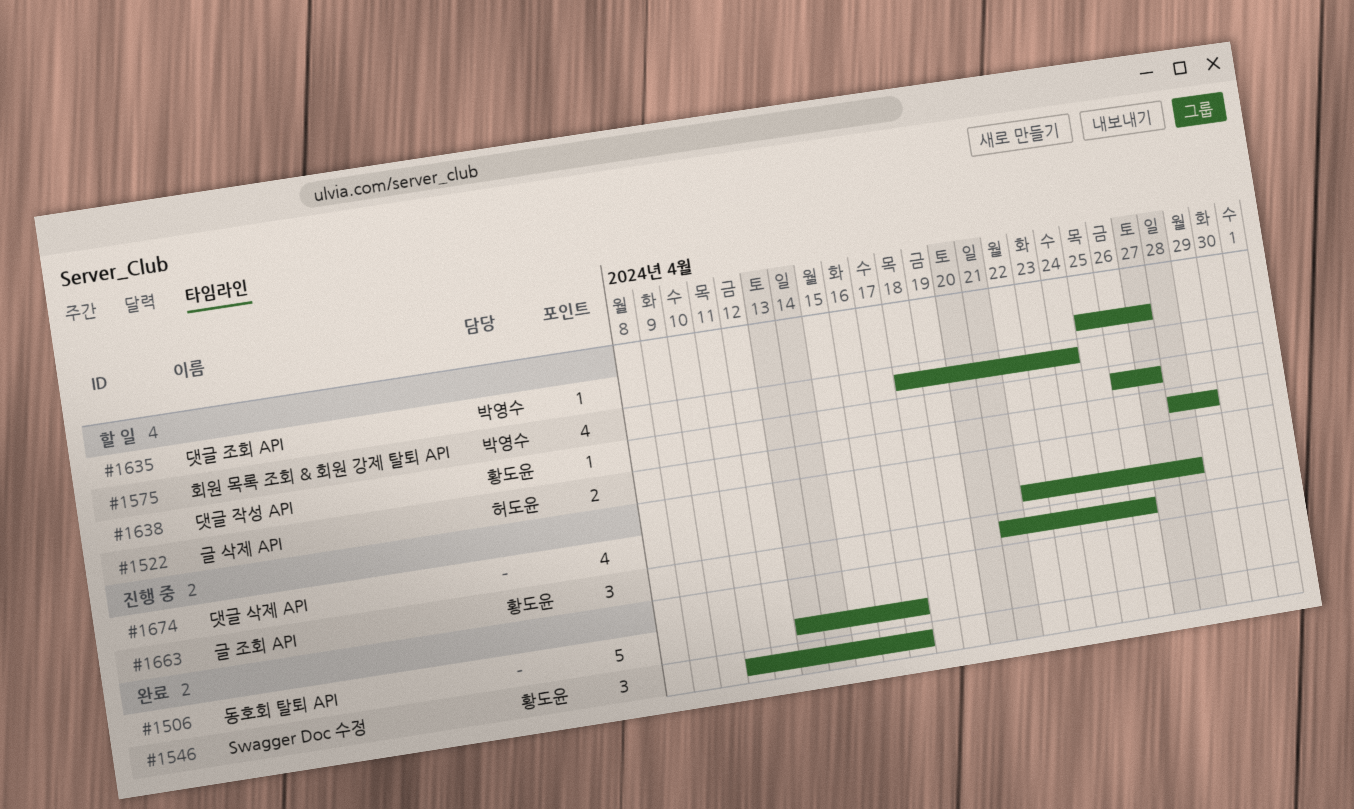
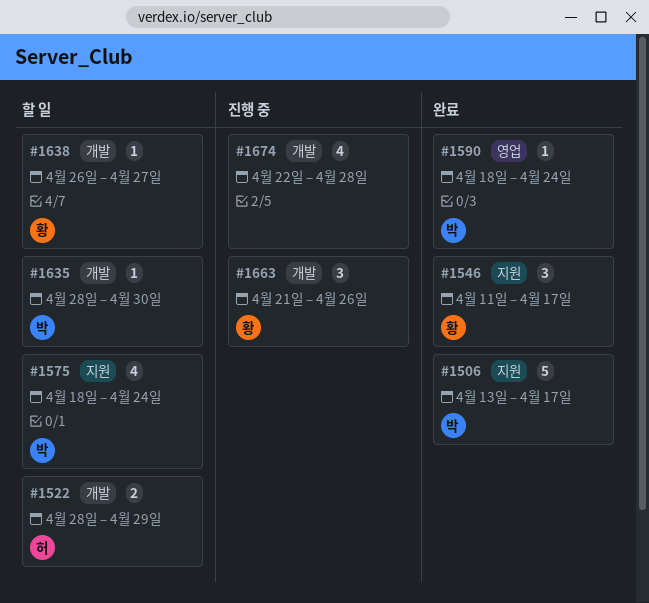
#1506, owner: none -> 박영수
#1590: none -> present
#1635, start: Apr 25 -> Apr 28
#1635, due: Apr 27 -> Apr 30

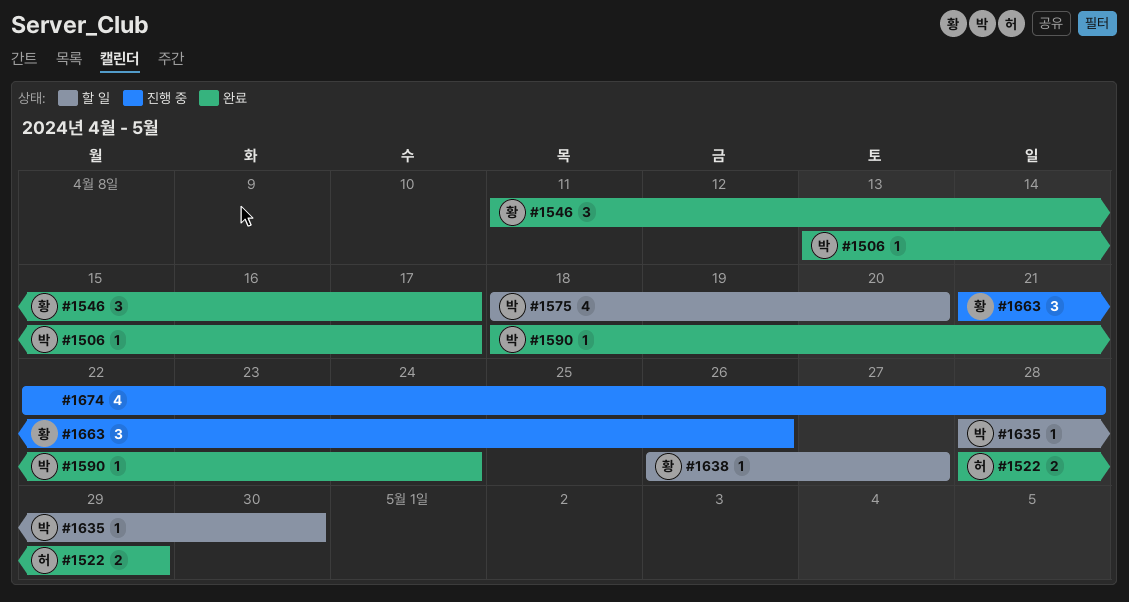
#1506, estimate: 5 -> 1
#1522, status: 할 일 -> 완료
#1575, due: Apr 24 -> Apr 20

